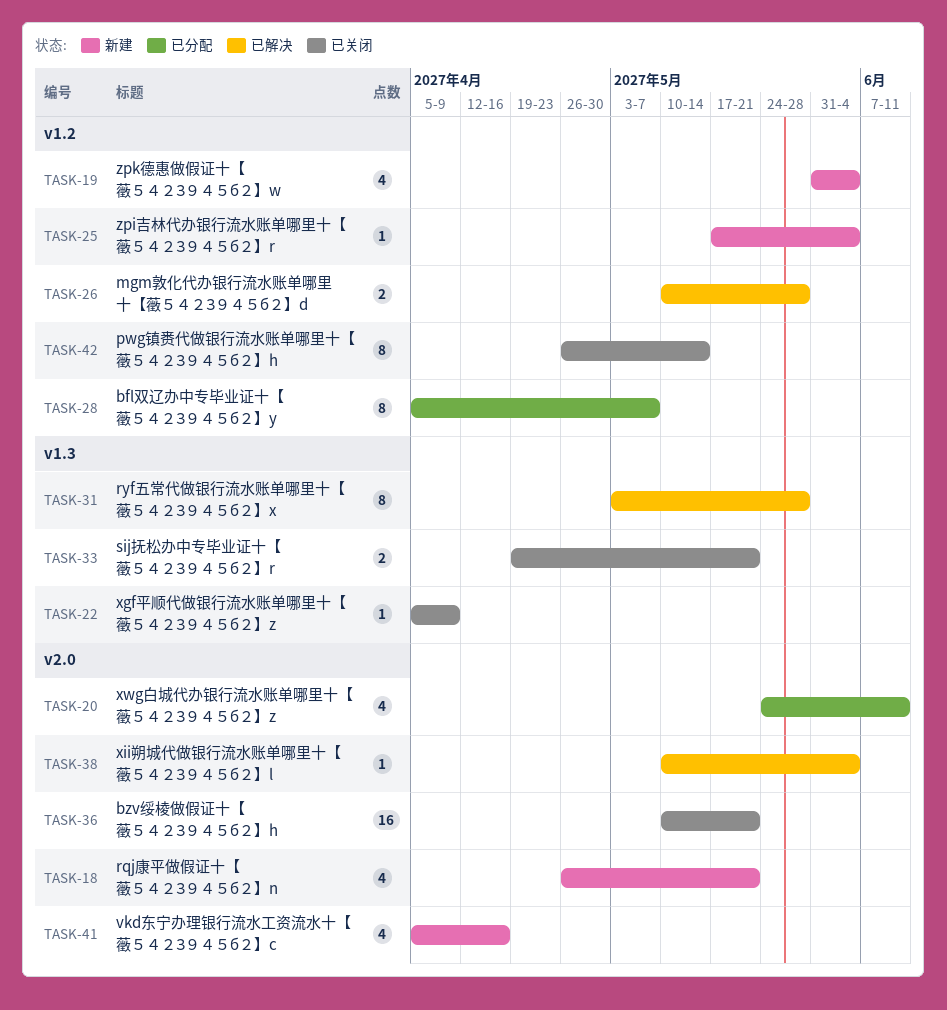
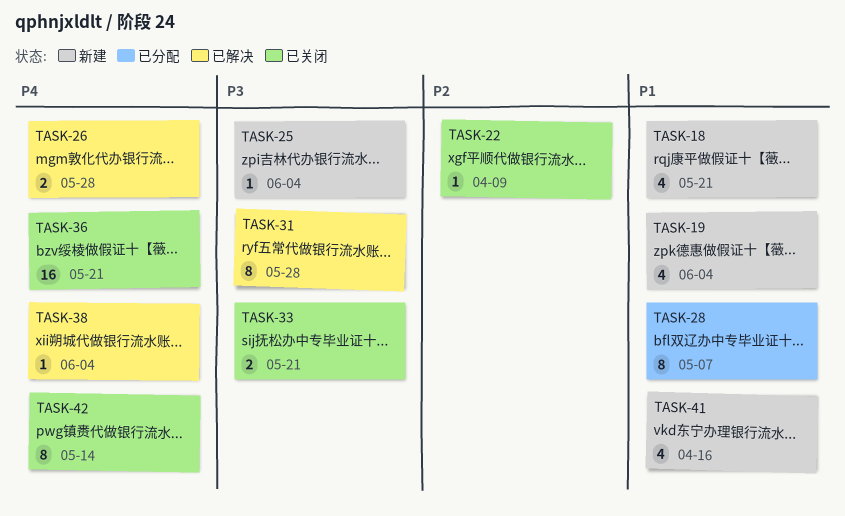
TASK-20: present -> none

